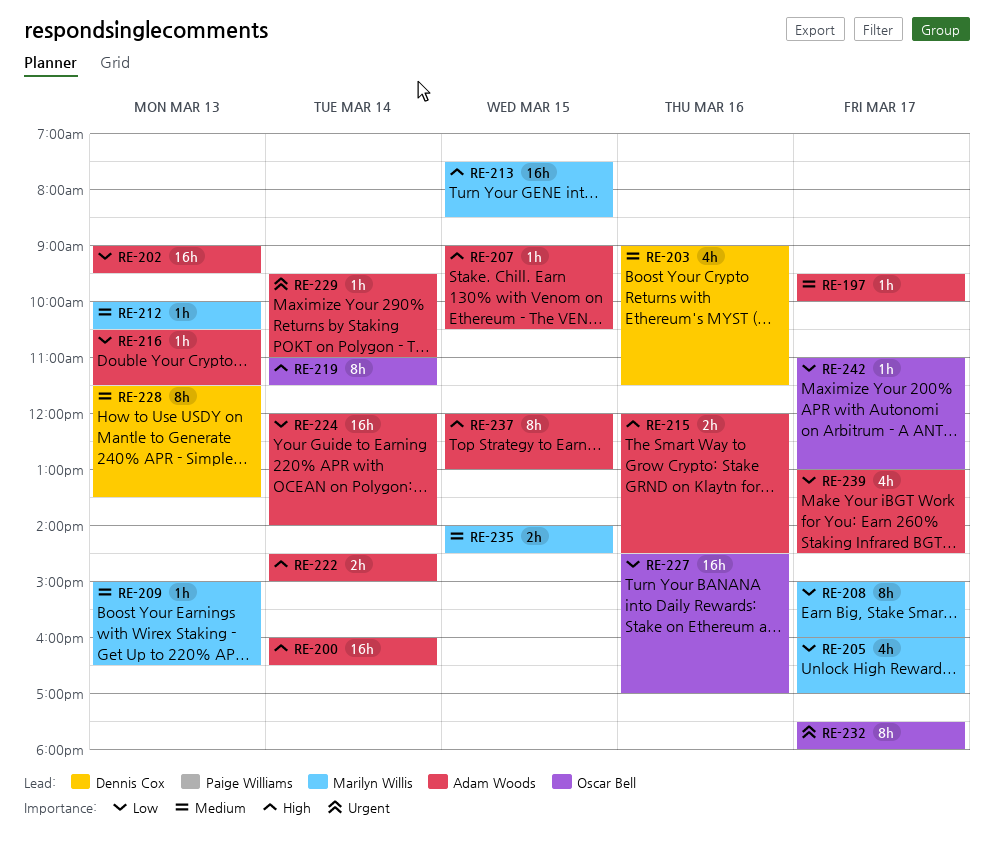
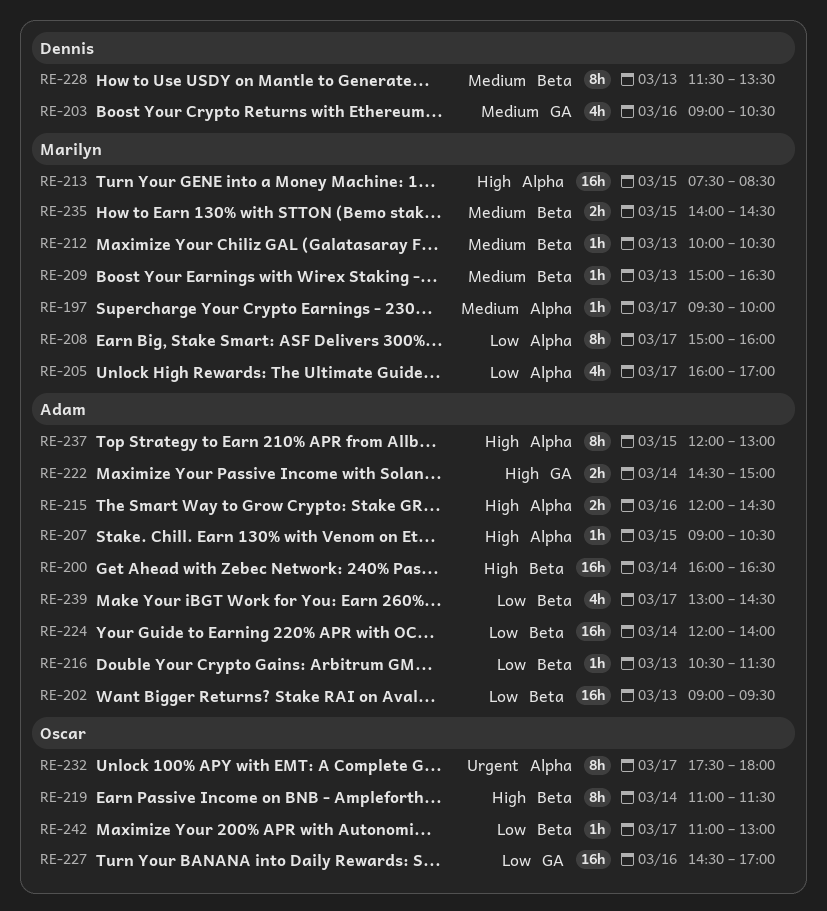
RE-197, owner: Adam Woods -> Marilyn Willis
RE-203, ends: 11:30 -> 10:30
RE-229: present -> none

